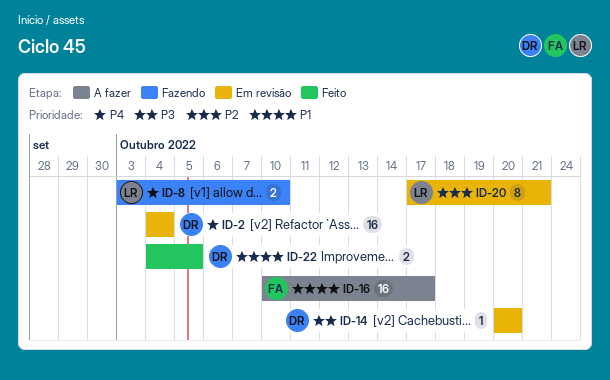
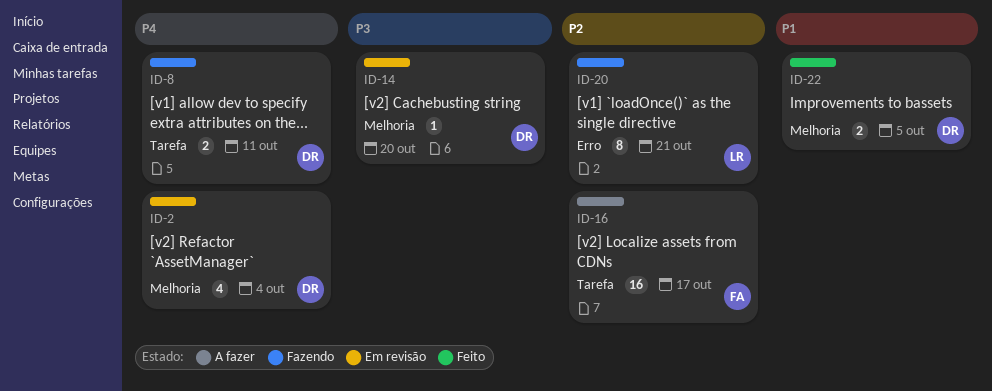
ID-2, estimate: 16 -> 4
ID-8, owner: LR -> DR
ID-8, due: Oct 10 -> Oct 11
ID-16, priority: P1 -> P2
ID-20, status: Em revisão -> Fazendo

